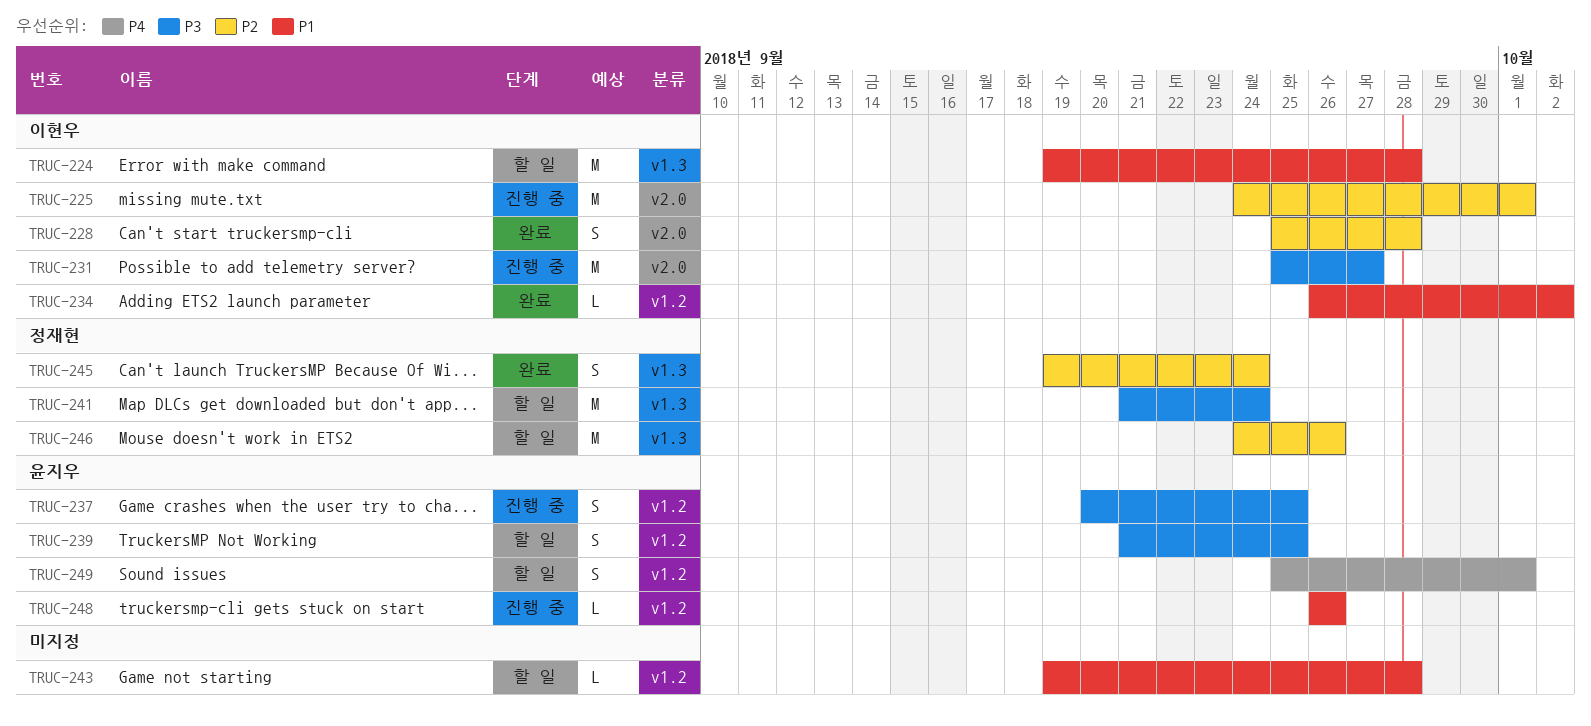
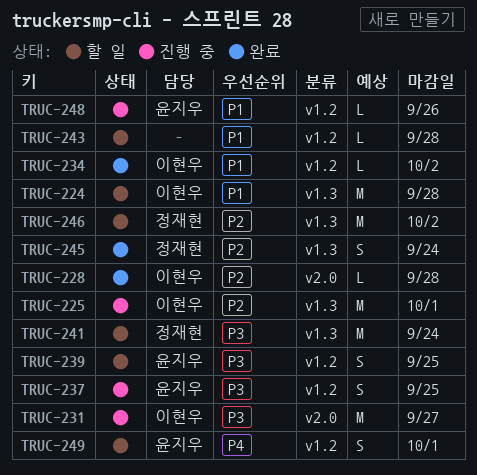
TRUC-225, label: v2.0 -> v1.3
TRUC-228, estimate: S -> L
TRUC-246, due: Sep 26 -> Oct 2

